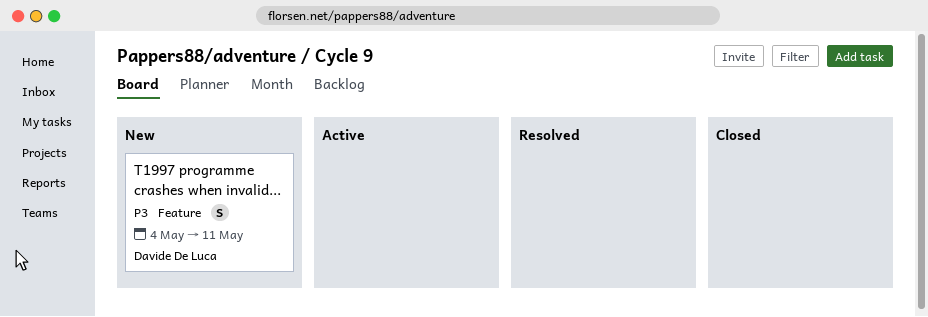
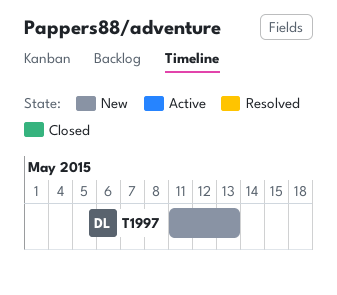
T1997, start: May 4 -> May 11
T1997, due: May 11 -> May 13

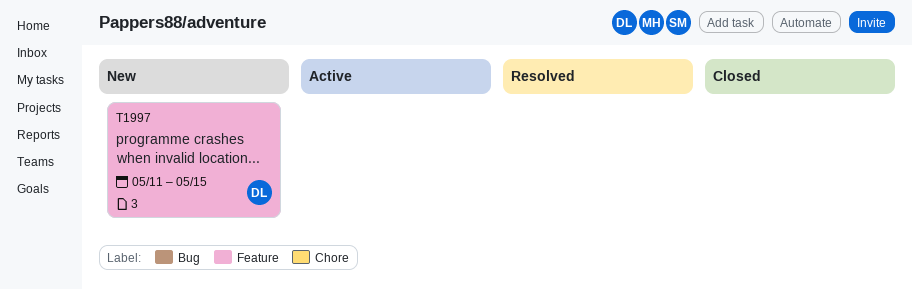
T1997, due: May 13 -> May 15

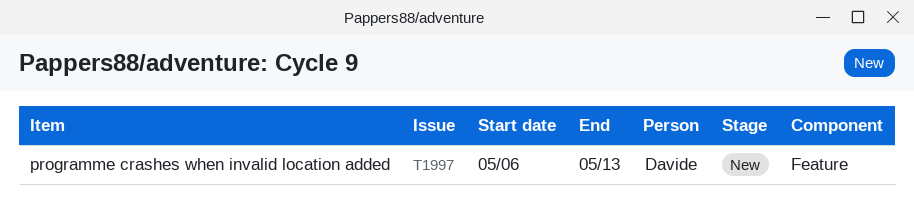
T1997, start: May 11 -> May 6
T1997, due: May 15 -> May 13

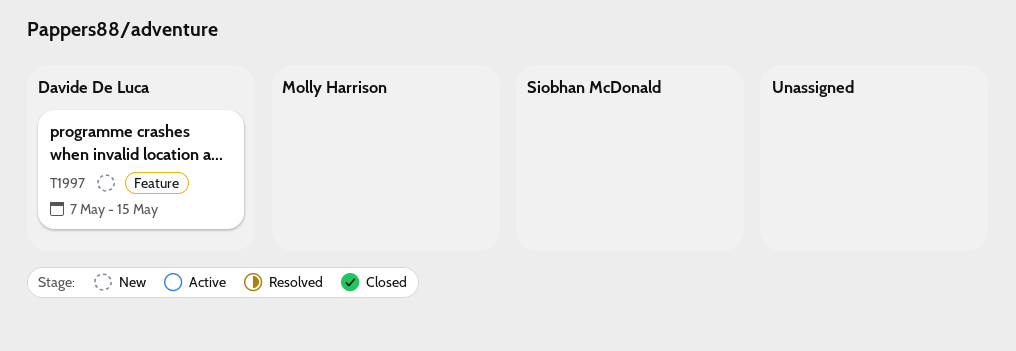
T1997, start: May 6 -> May 7
T1997, due: May 13 -> May 15

